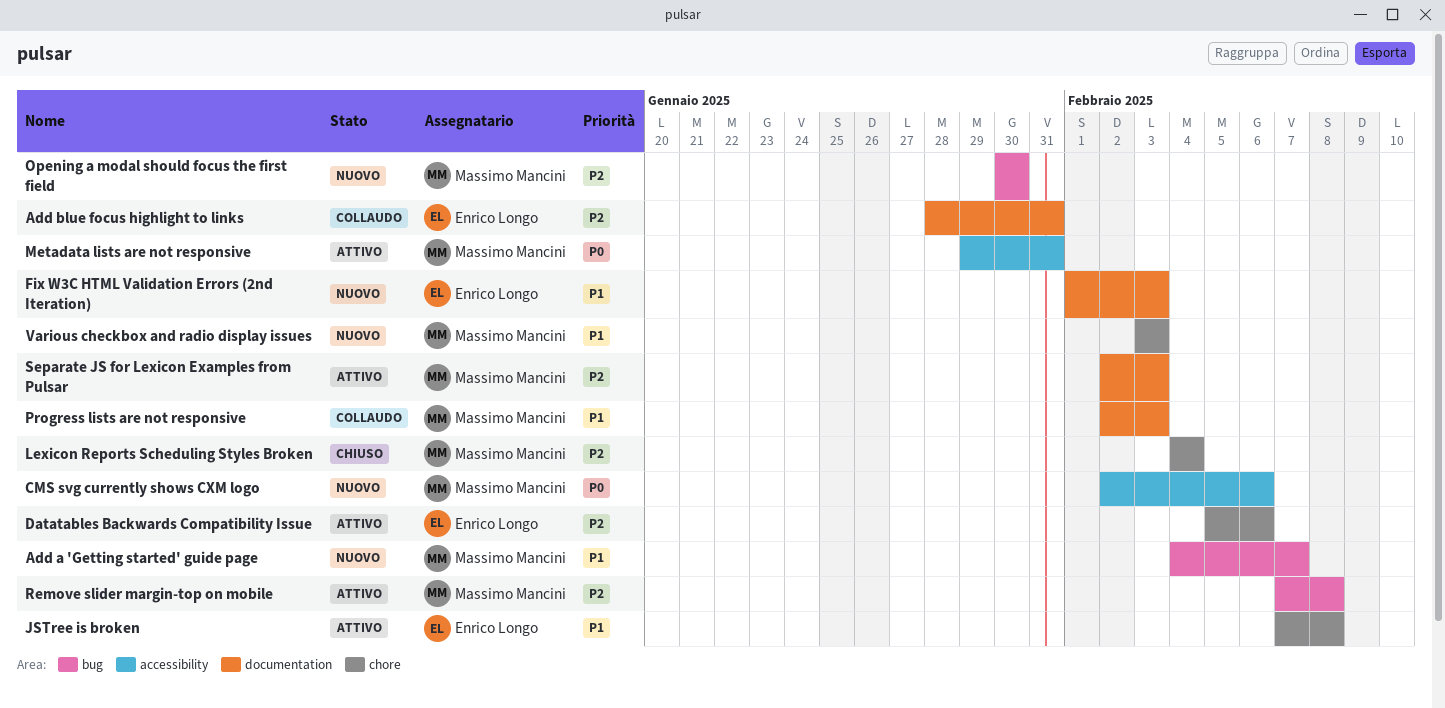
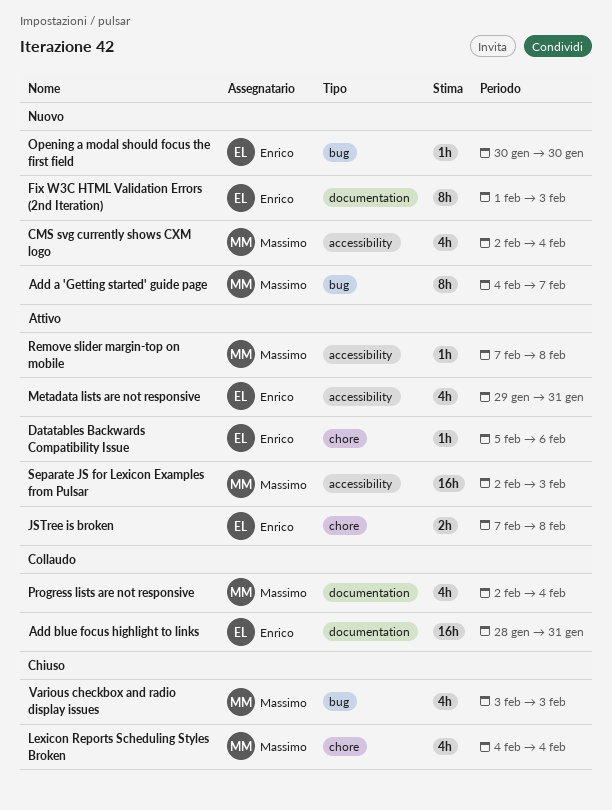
CMS svg currently shows CXM logo, due: Feb 6 -> Feb 4
Metadata lists are not responsive, owner: Massimo Mancini -> Enrico Longo
Opening a modal should focus the first field, owner: Massimo Mancini -> Enrico Longo
Progress lists are not responsive, due: Feb 3 -> Feb 4
Remove slider margin-top on mobile, label: bug -> accessibility
Separate JS for Lexicon Examples from Pulsar, label: documentation -> accessibility
Various checkbox and radio display issues, status: Nuovo -> Chiuso
Various checkbox and radio display issues, label: chore -> bug

